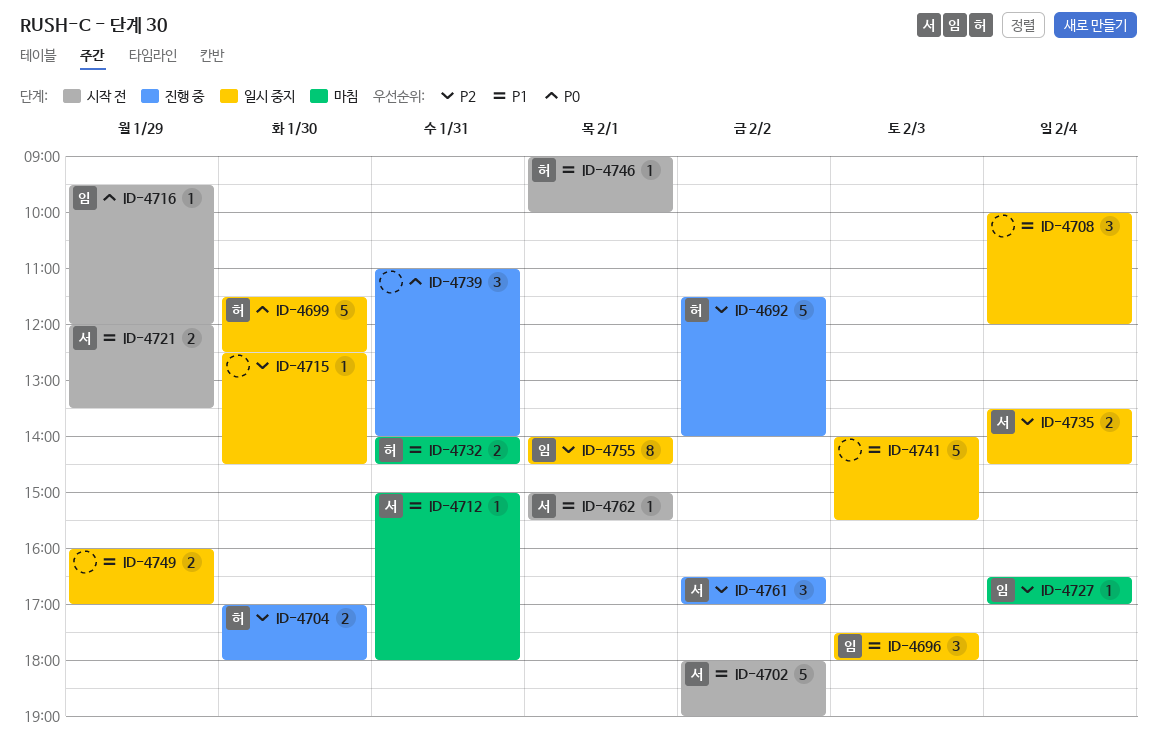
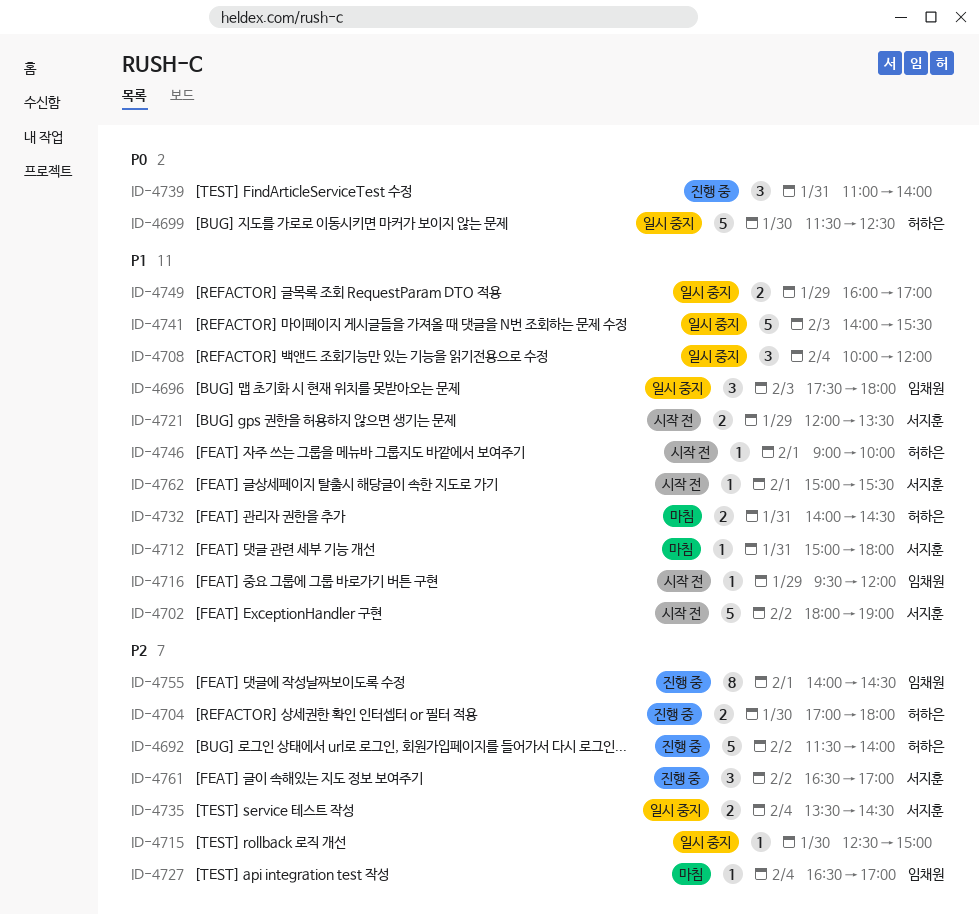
ID-4715, ends: 14:30 -> 15:00
ID-4716, priority: P0 -> P1
ID-4755, status: 일시 중지 -> 진행 중

